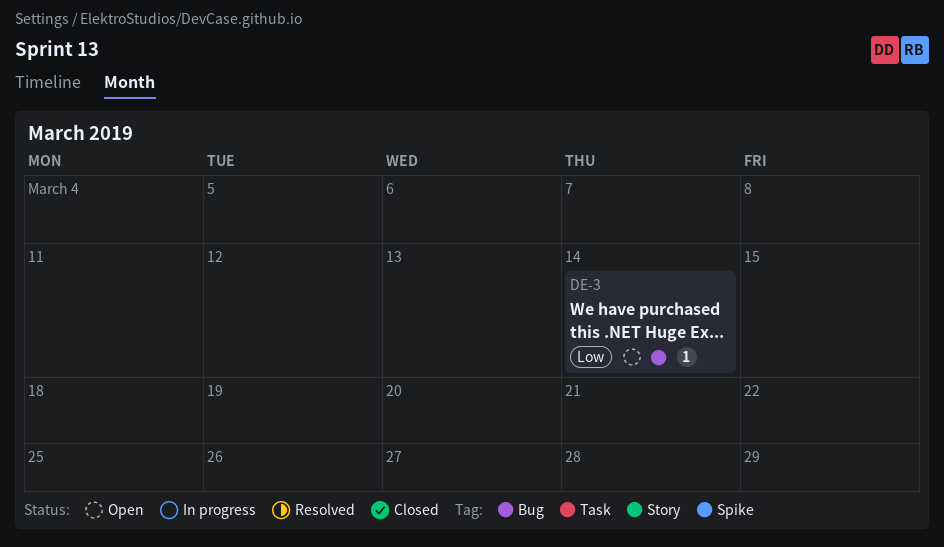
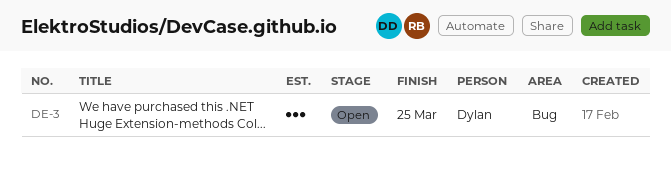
DE-3, estimate: 1 -> 3
DE-3, due: Mar 14 -> Mar 25

